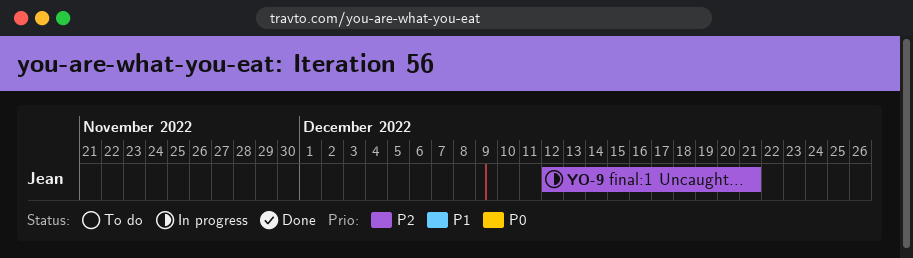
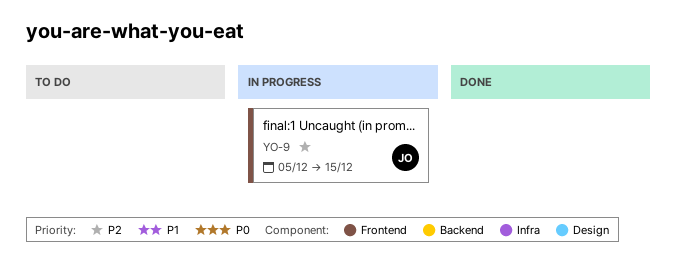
YO-9, start: Dec 12 -> Dec 5
YO-9, due: Dec 21 -> Dec 15

